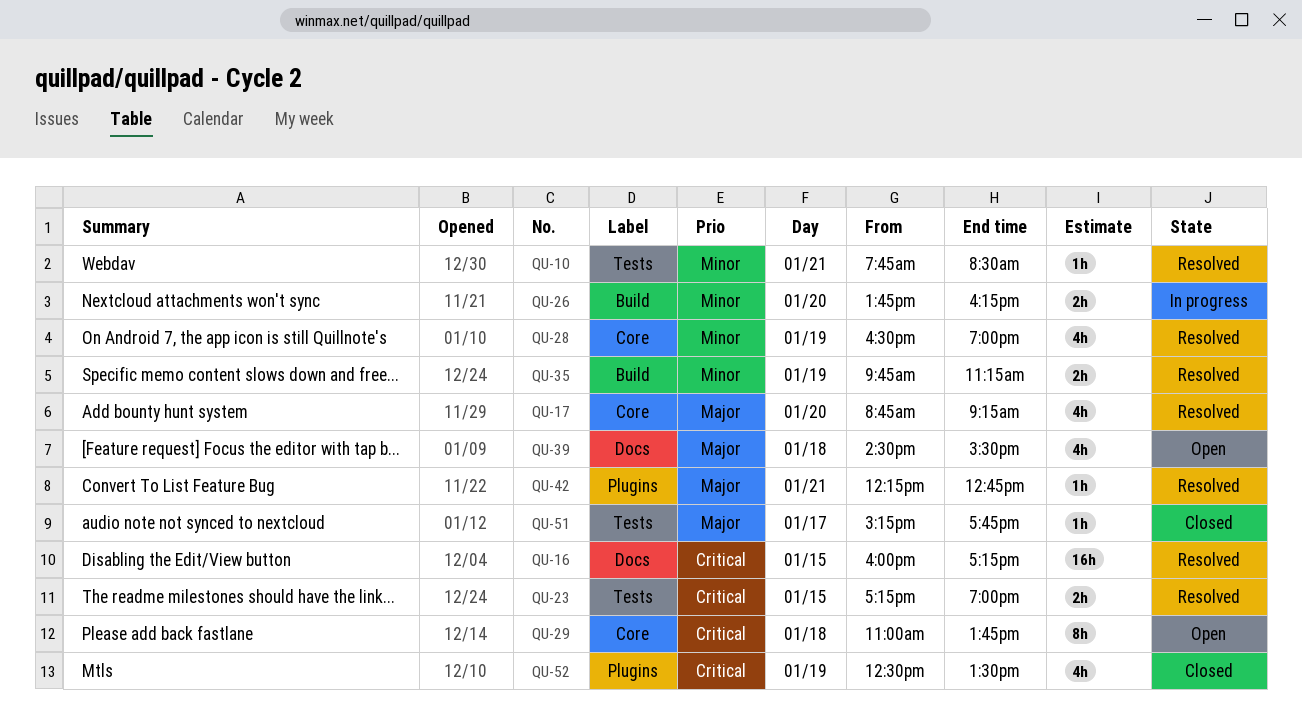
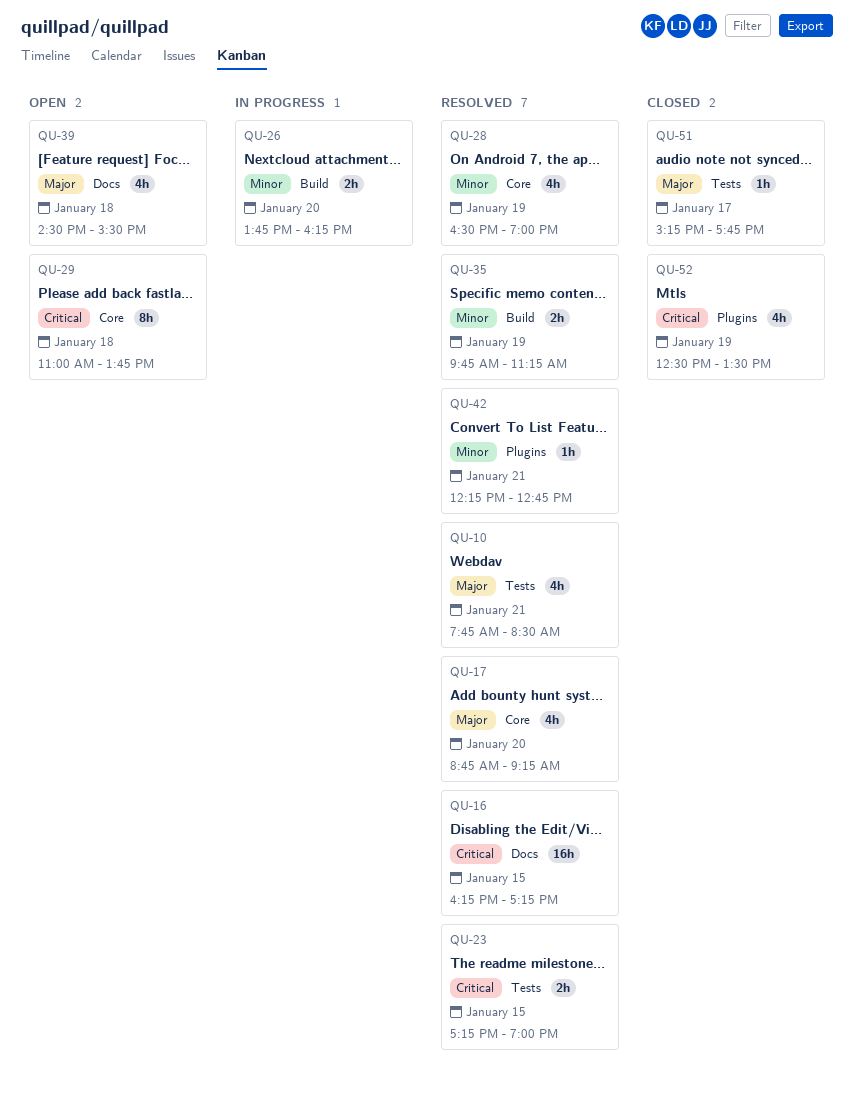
QU-10, priority: Minor -> Major
QU-10, estimate: 1h -> 4h
QU-16, begins: 16:00 -> 16:15
QU-42, priority: Major -> Minor

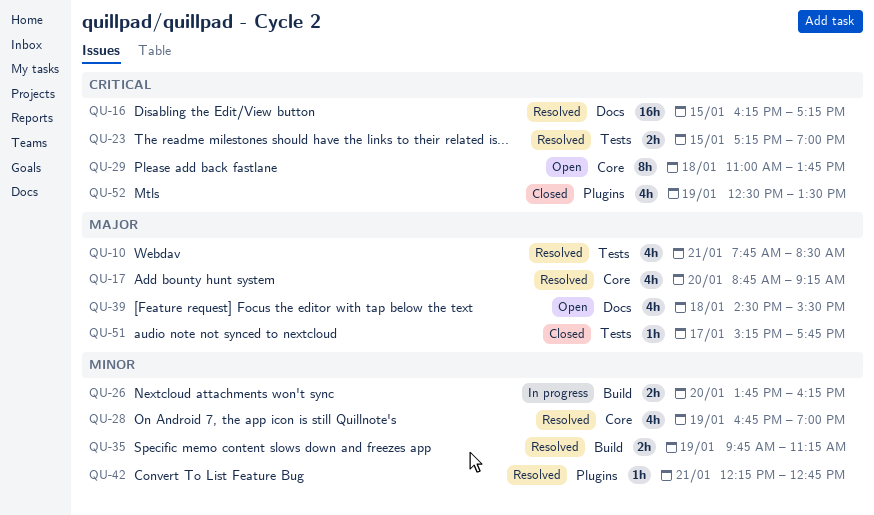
QU-28, begins: 16:30 -> 16:45

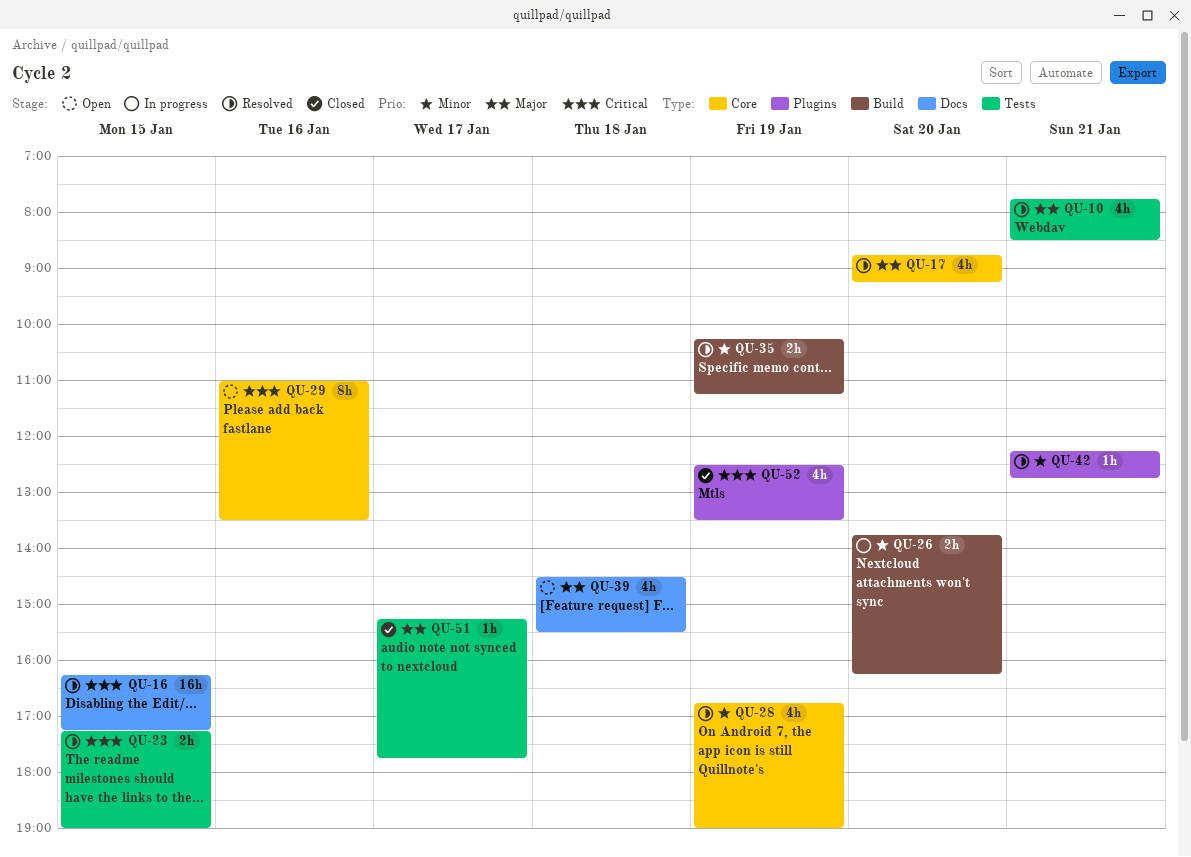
QU-29, day: Jan 18 -> Jan 16
QU-29, ends: 13:45 -> 13:30
QU-35, begins: 09:45 -> 10:15

